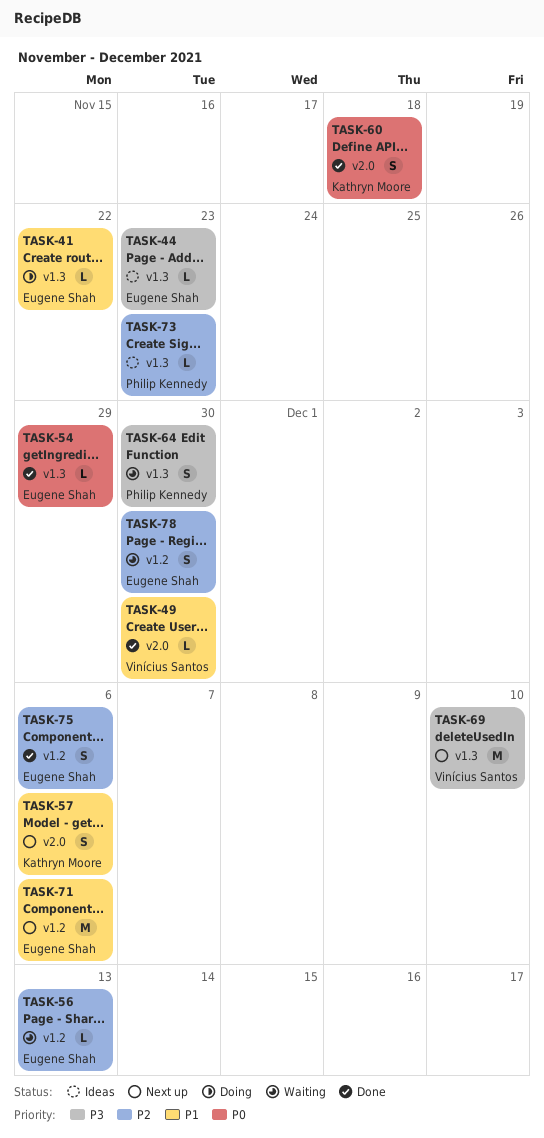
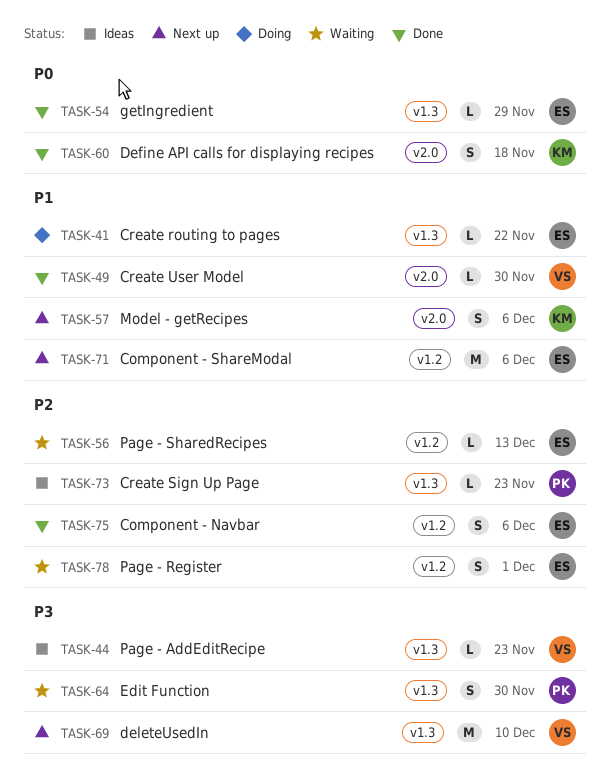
TASK-44, owner: Eugene Shah -> Vinícius Santos
TASK-78, due: Nov 30 -> Dec 1

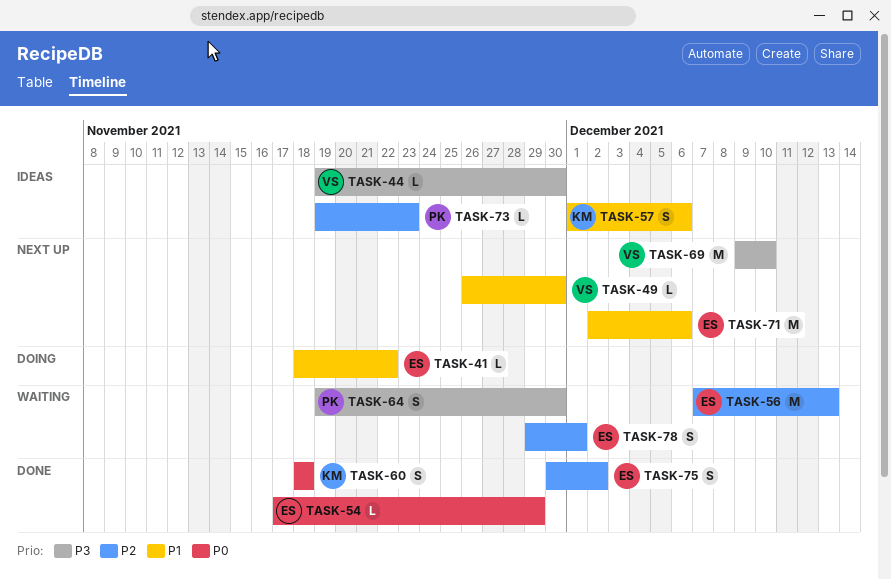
TASK-44, due: Nov 23 -> Nov 30
TASK-49, status: Done -> Next up
TASK-56, estimate: L -> M
TASK-57, status: Next up -> Ideas
TASK-75, due: Dec 6 -> Dec 2

